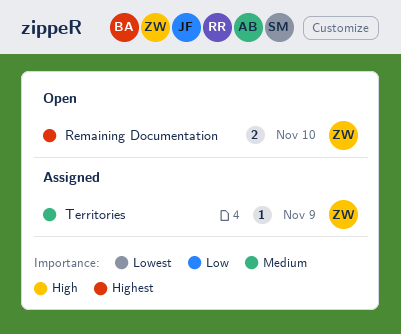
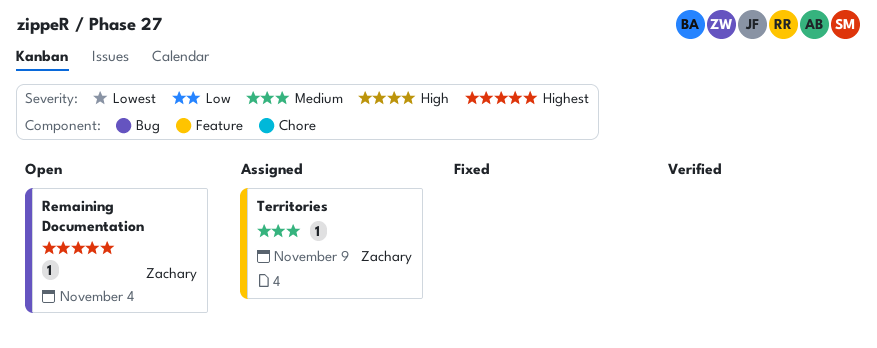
Remaining Documentation, estimate: 2 -> 1
Remaining Documentation, due: Nov 10 -> Nov 4

